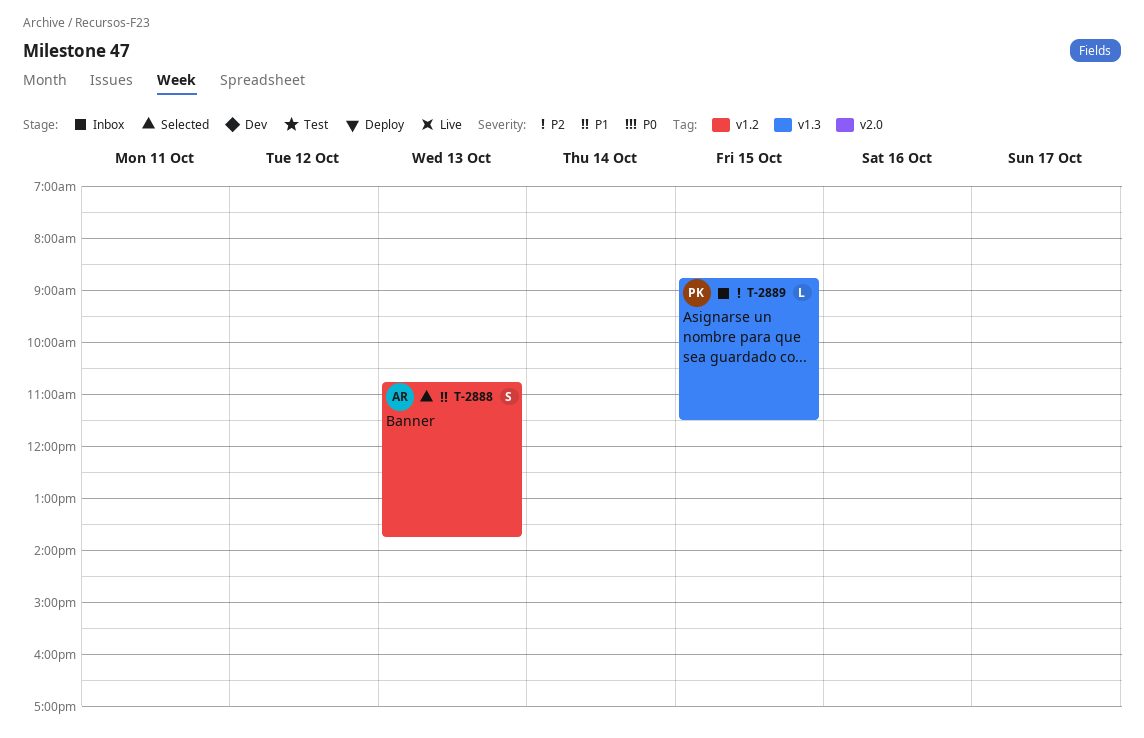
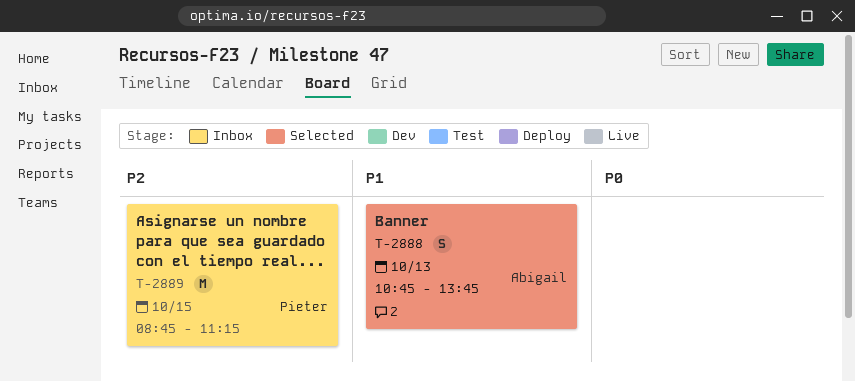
T-2889, estimate: L -> M
T-2889, ends: 11:30 -> 11:15

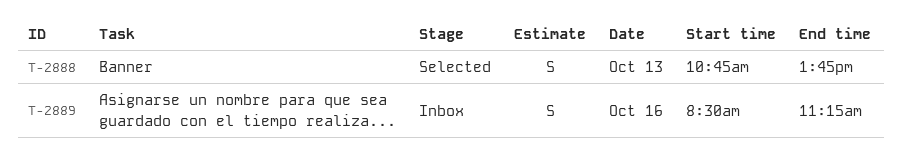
T-2889, estimate: M -> S
T-2889, day: Oct 15 -> Oct 16
T-2889, begins: 08:45 -> 08:30

